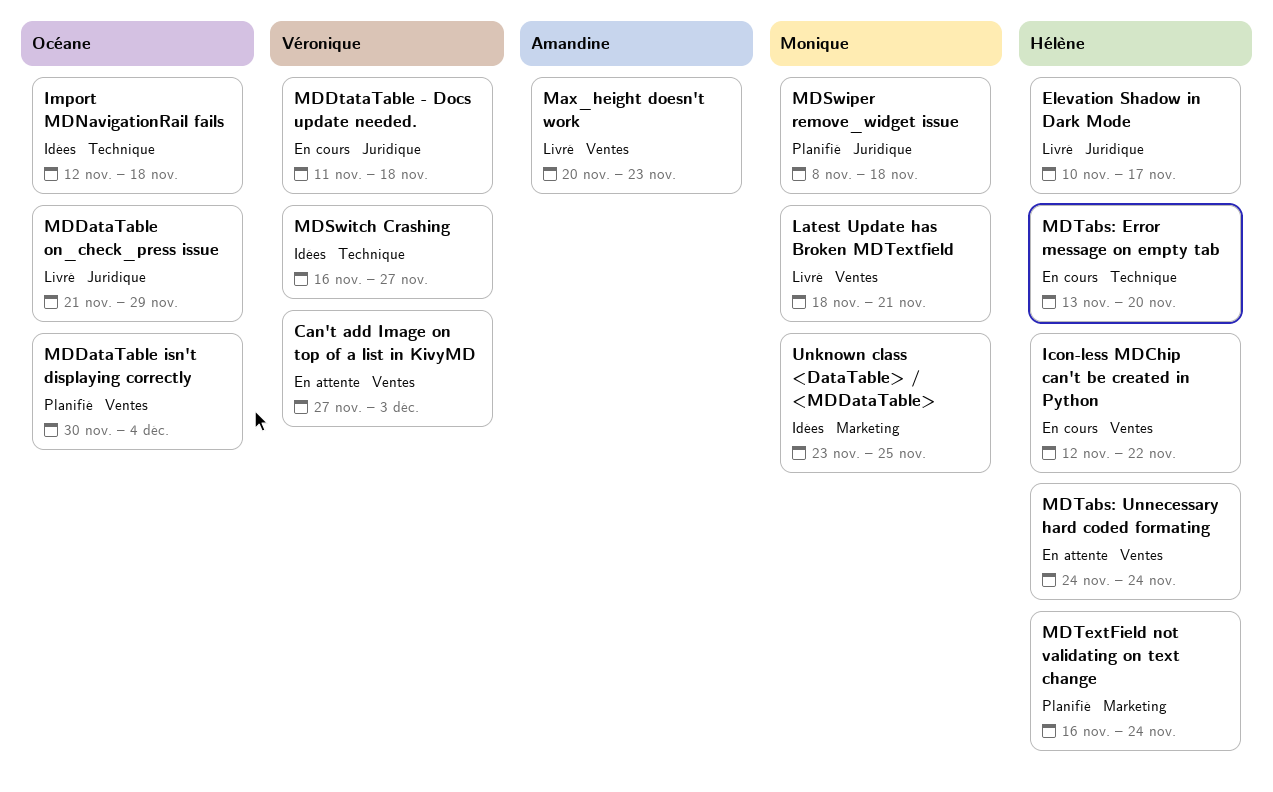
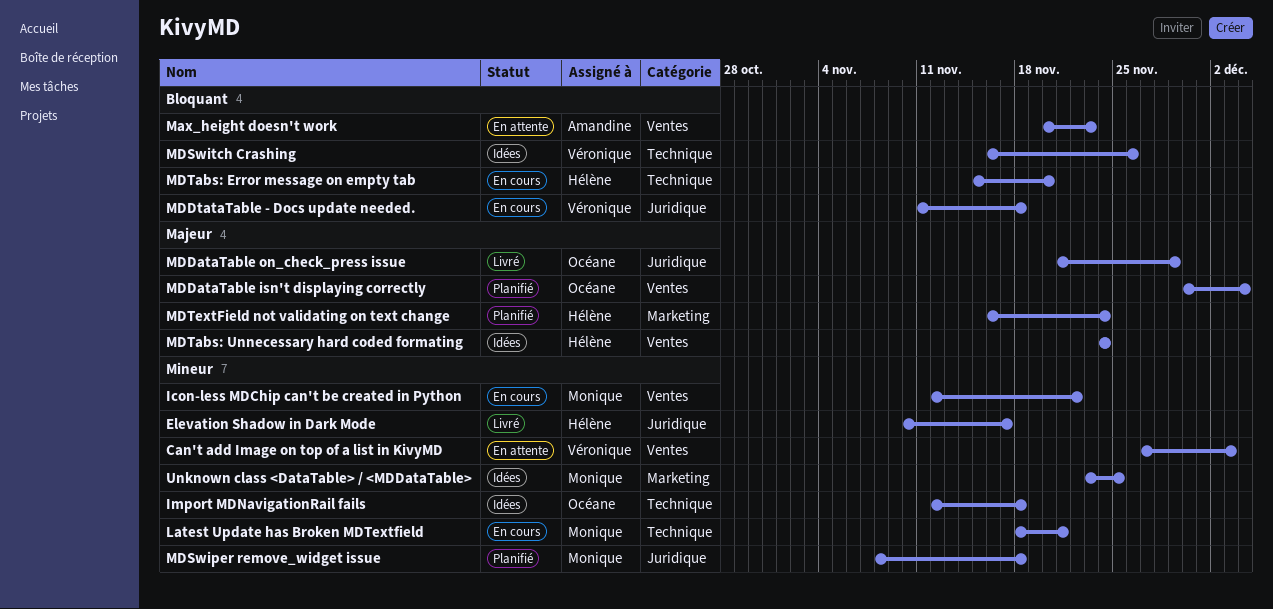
Icon-less MDChip can't be created in Python, owner: Hélène -> Monique
Latest Update has Broken MDTextfield, status: Livré -> En cours
Latest Update has Broken MDTextfield, label: Ventes -> Technique
Max_height doesn't work, status: Livré -> En attente
MDSwitch Crashing, due: Nov 27 -> Nov 26
MDTabs: Error message on empty tab, start: Nov 13 -> Nov 15
MDTabs: Unnecessary hard coded formating, status: En attente -> Idées

